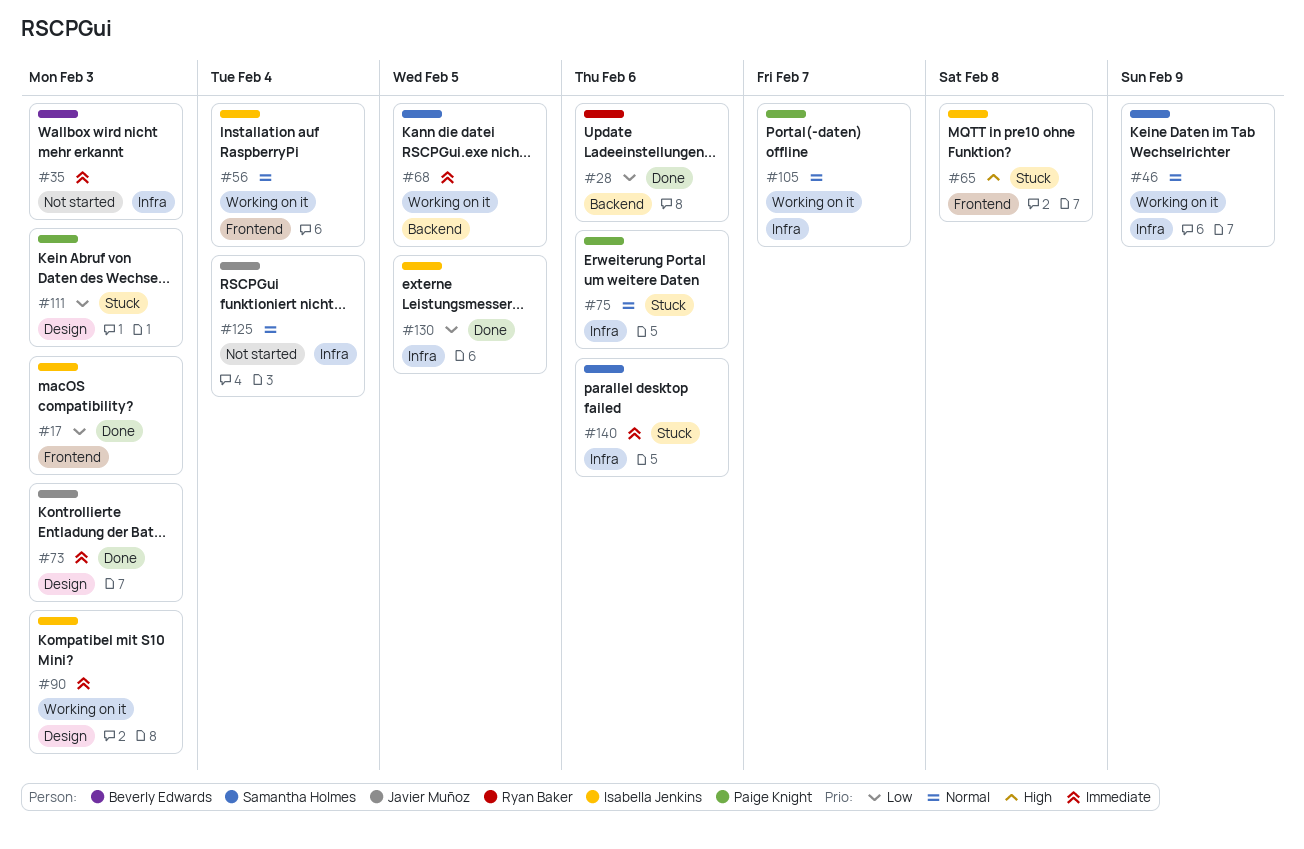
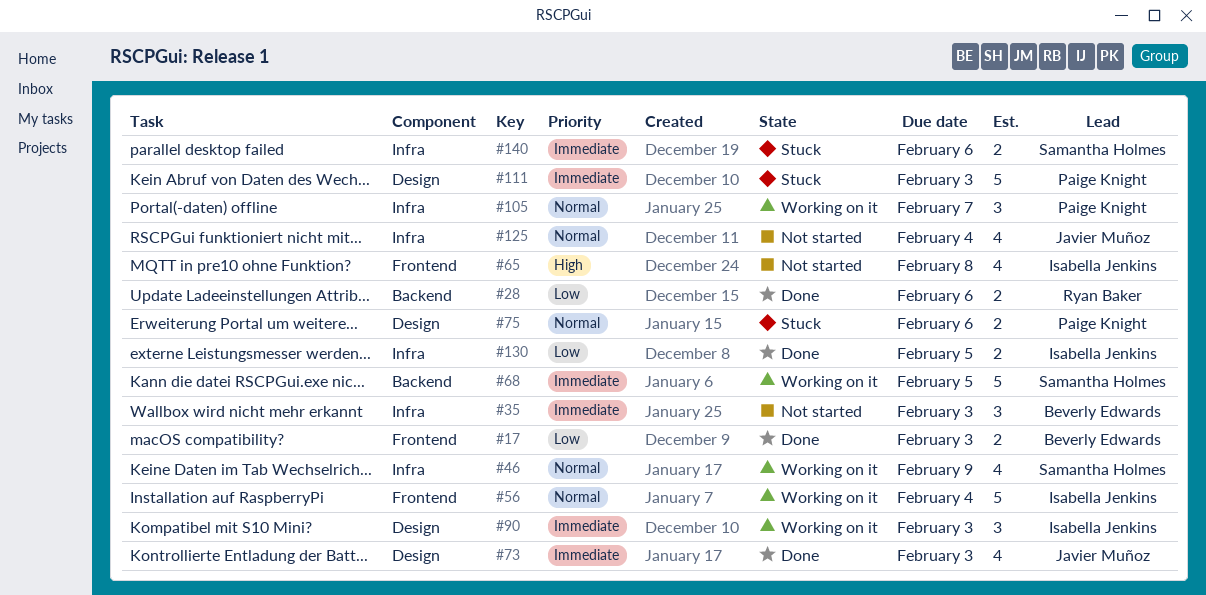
#17, owner: Isabella Jenkins -> Beverly Edwards
#65, status: Stuck -> Not started
#75, label: Infra -> Design
#111, priority: Low -> Immediate

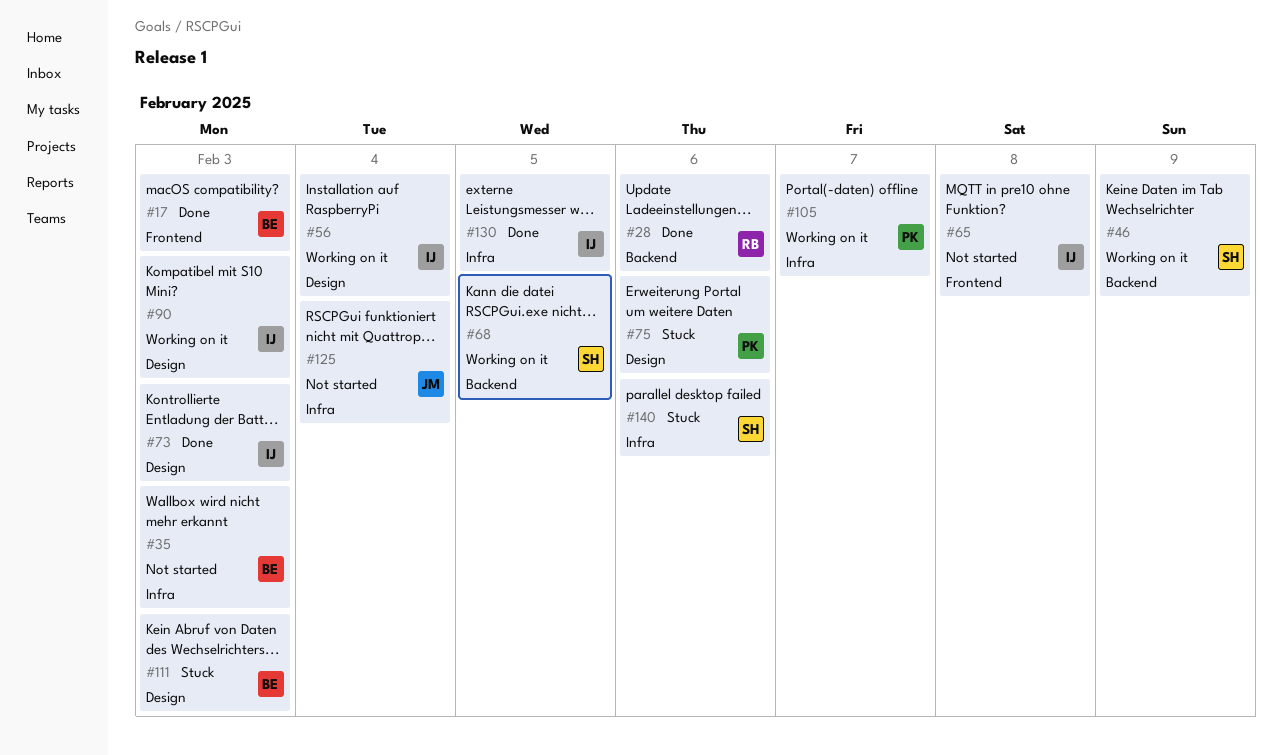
#46, label: Infra -> Backend
#56, label: Frontend -> Design
#73, owner: Javier Muñoz -> Isabella Jenkins
#111, owner: Paige Knight -> Beverly Edwards

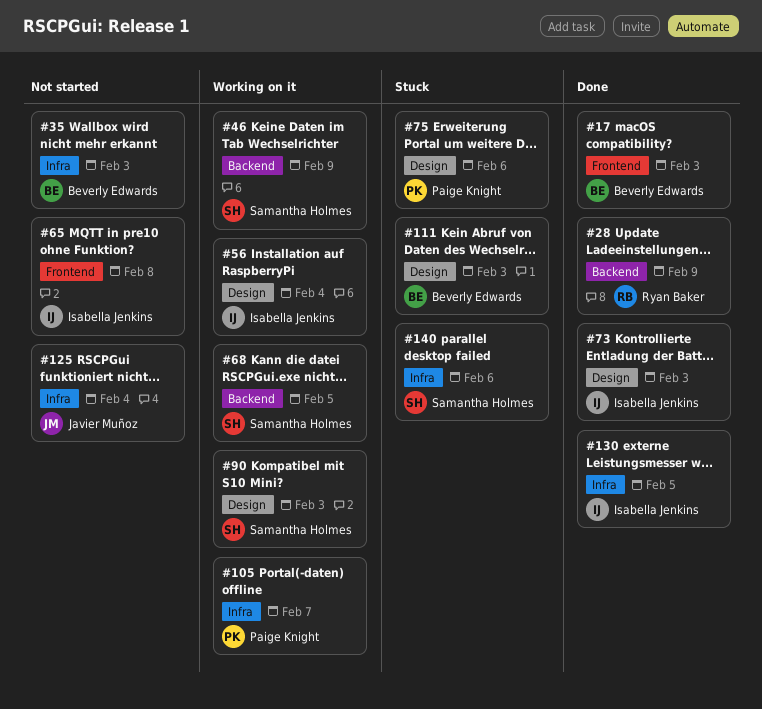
#28, due: Feb 6 -> Feb 9
#90, owner: Isabella Jenkins -> Samantha Holmes

